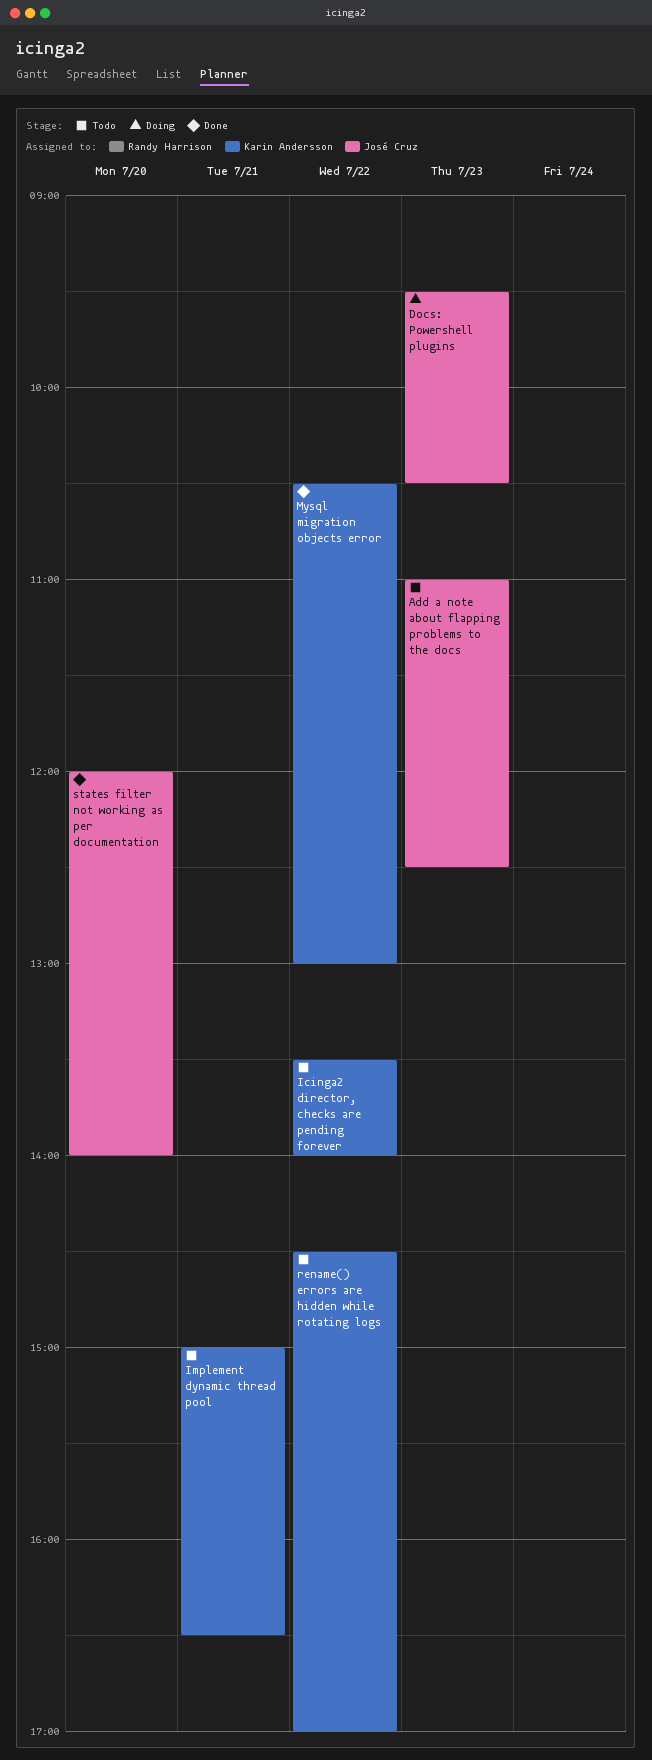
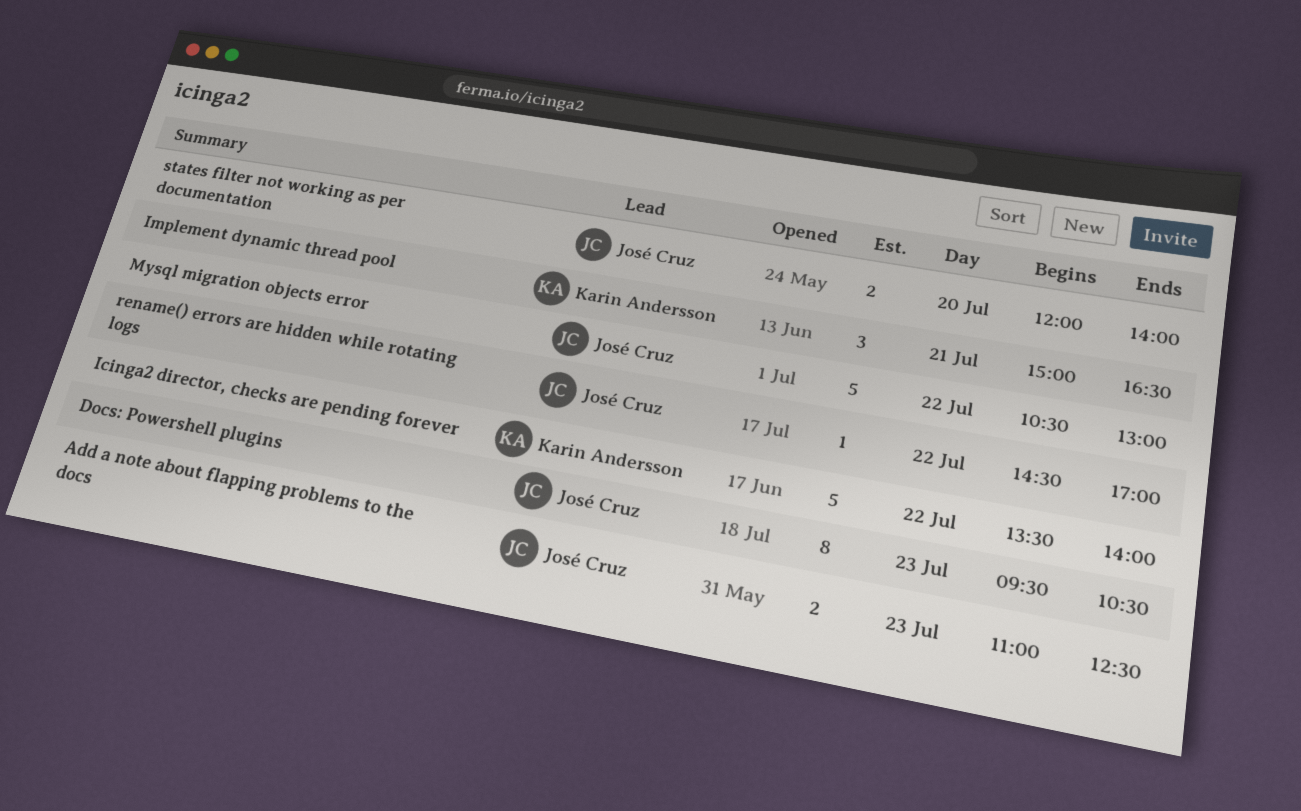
Mysql migration objects error, owner: Karin Andersson -> José Cruz
rename() errors are hidden while rotating logs, owner: Karin Andersson -> José Cruz

